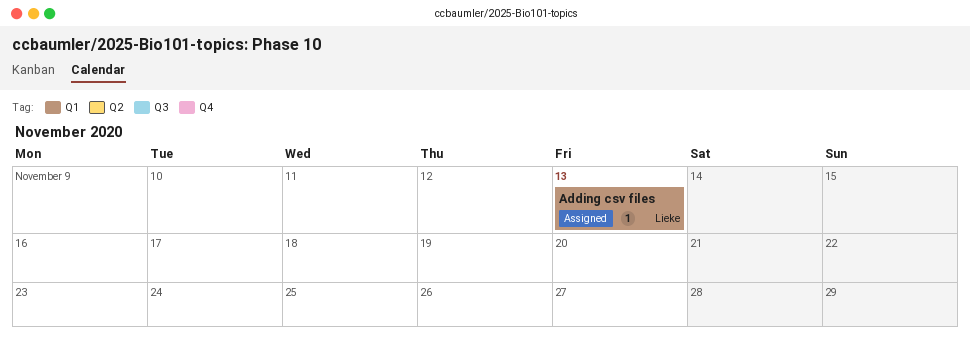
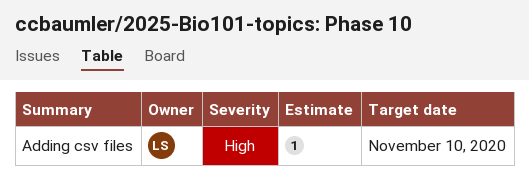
Adding csv files, due: Nov 13 -> Nov 10

